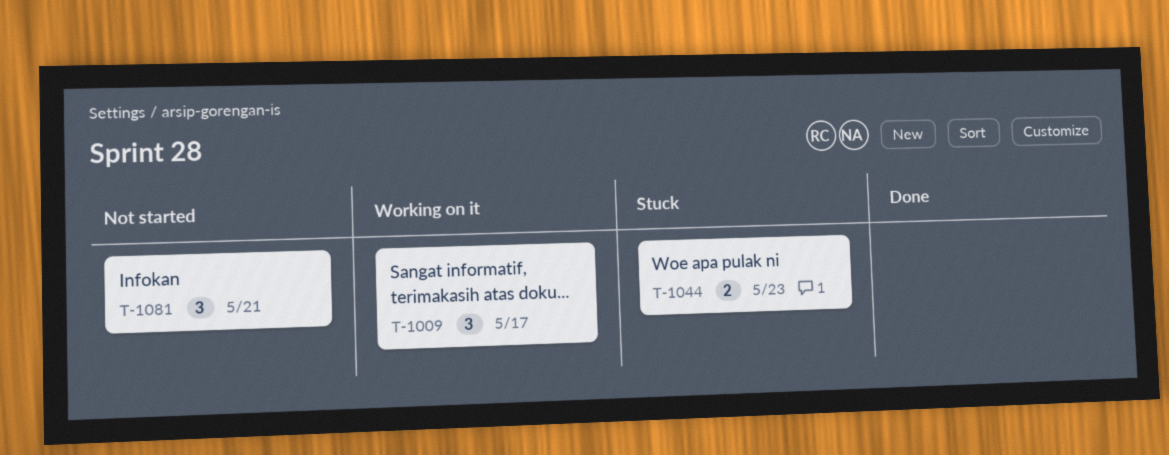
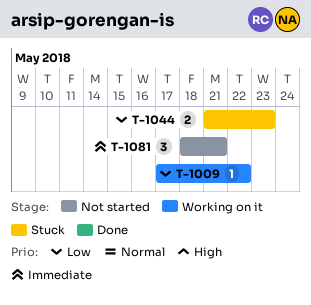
T-1009, estimate: 3 -> 1
T-1009, due: May 17 -> May 22

